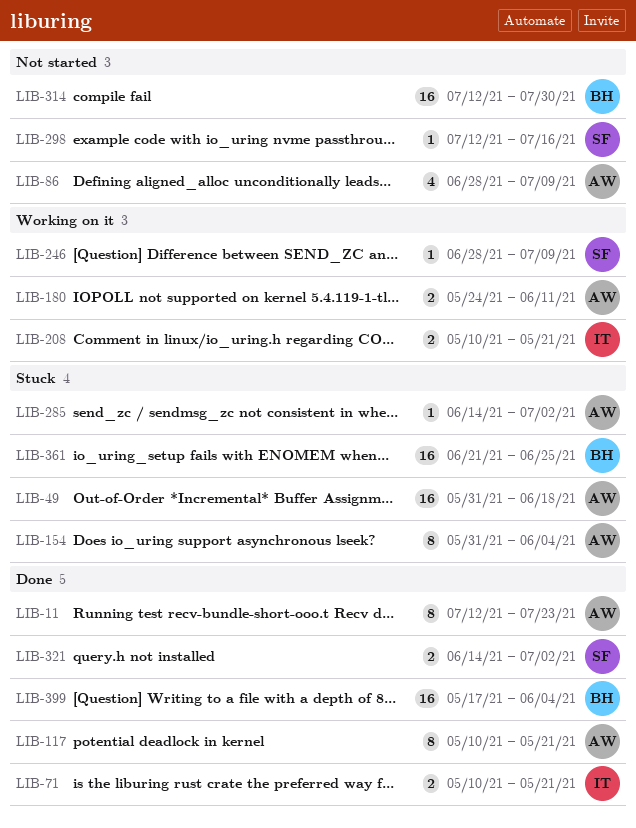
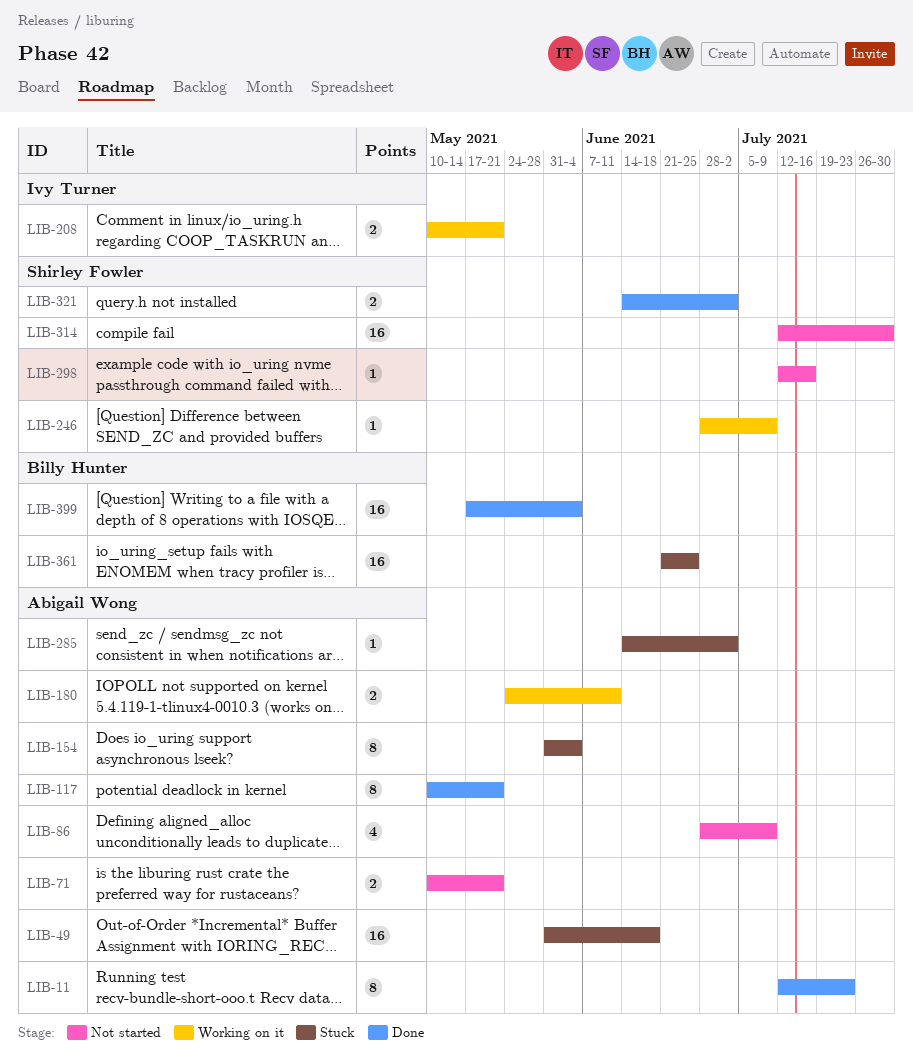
LIB-71, status: Done -> Not started
LIB-71, owner: Ivy Turner -> Abigail Wong
LIB-314, owner: Billy Hunter -> Shirley Fowler

